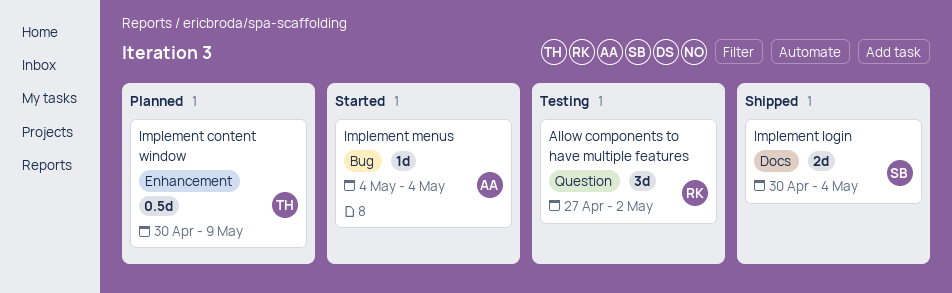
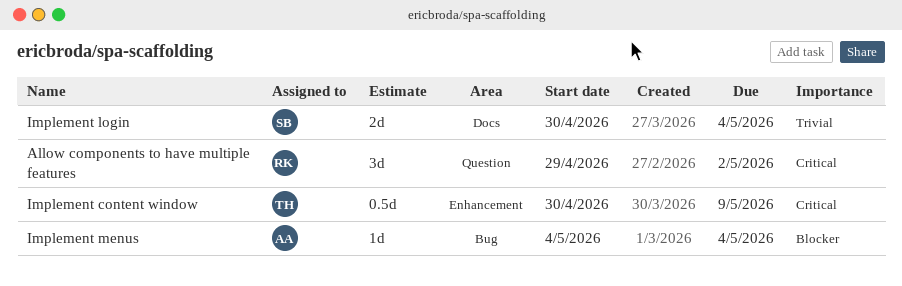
Allow components to have multiple features, start: Apr 27 -> Apr 29

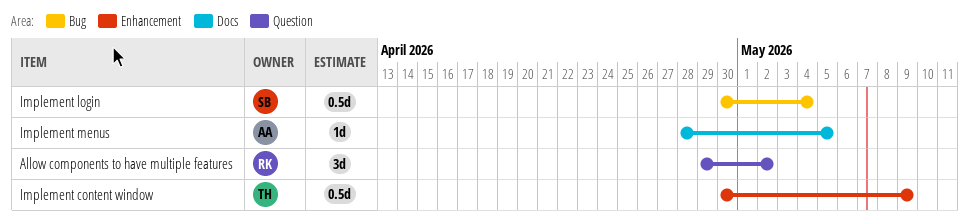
Implement login, label: Docs -> Bug
Implement login, estimate: 2d -> 0.5d
Implement menus, label: Bug -> Docs
Implement menus, start: May 4 -> Apr 28
Implement menus, due: May 4 -> May 5

